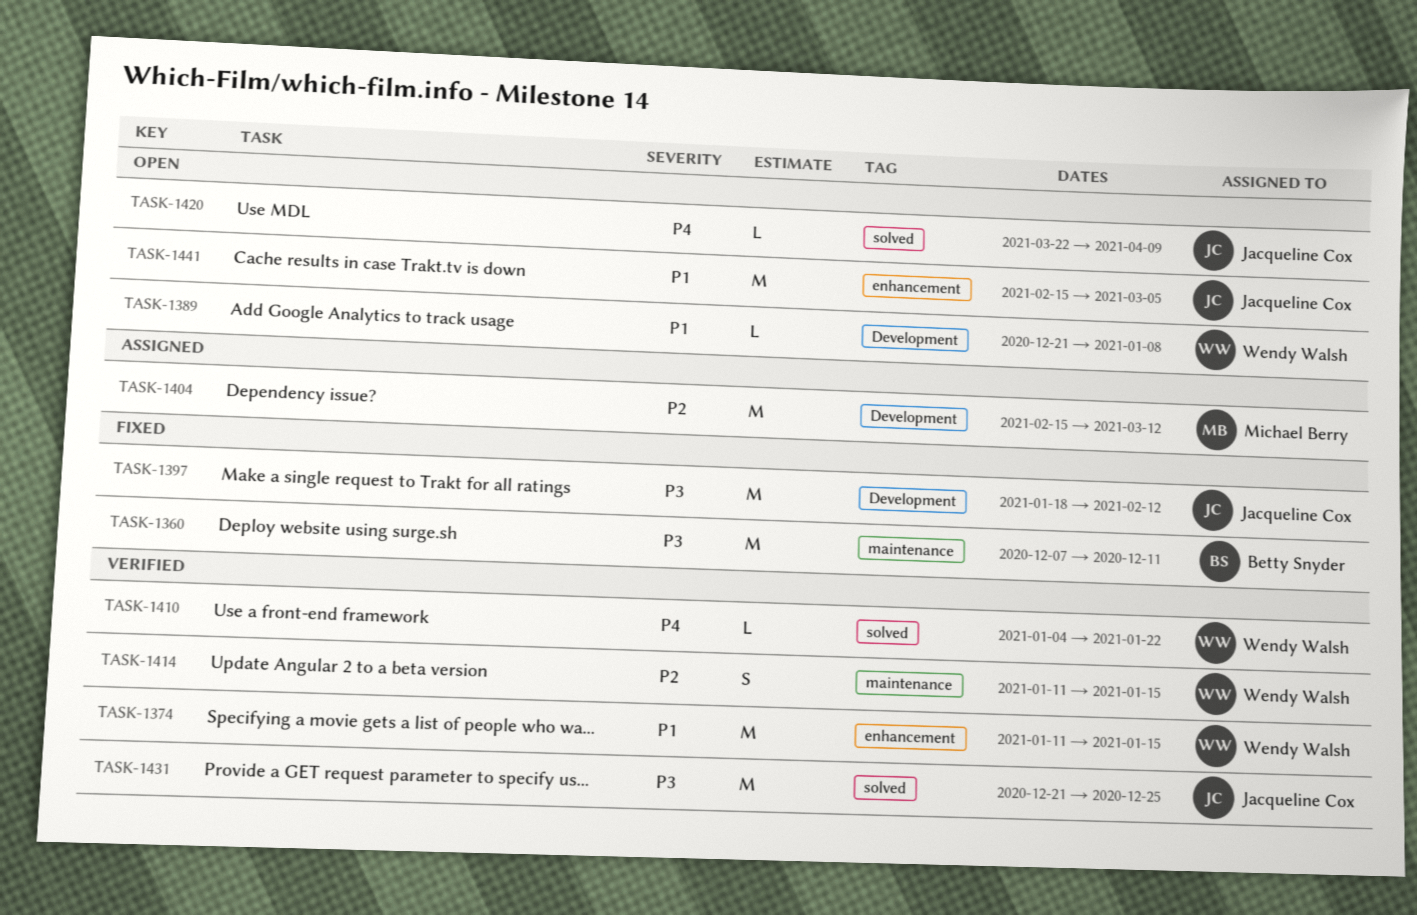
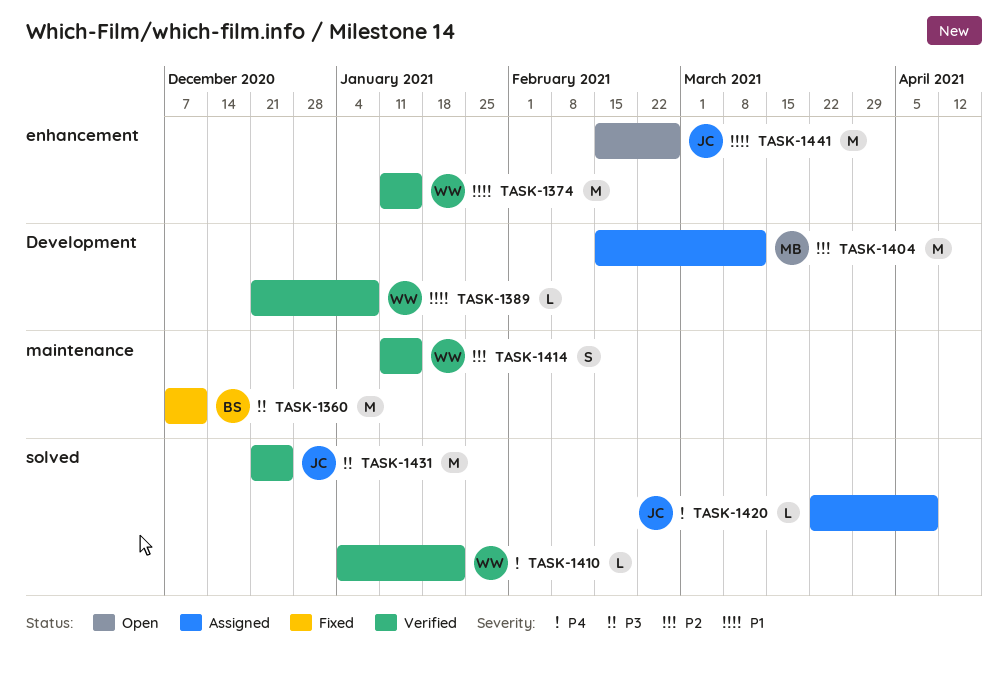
TASK-1389, status: Open -> Verified
TASK-1397: present -> none
TASK-1420, status: Open -> Assigned
TASK-1441, due: Mar 5 -> Feb 26

